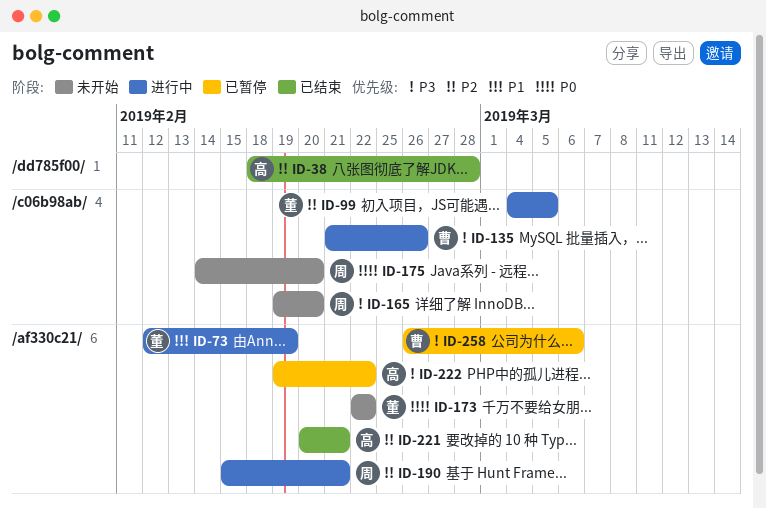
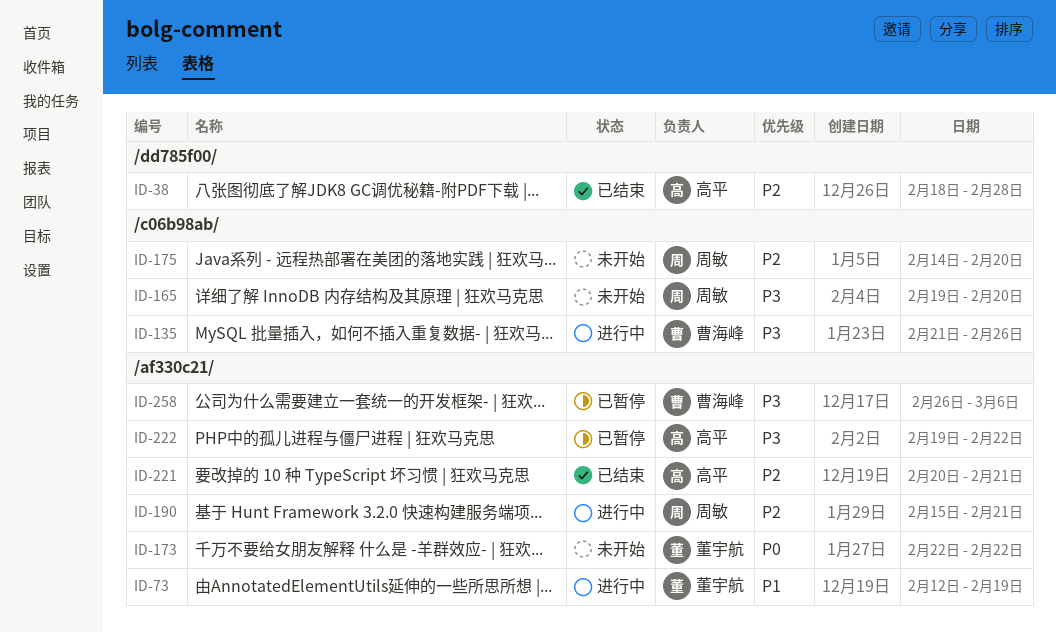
ID-99: present -> none
ID-175, priority: P0 -> P2

